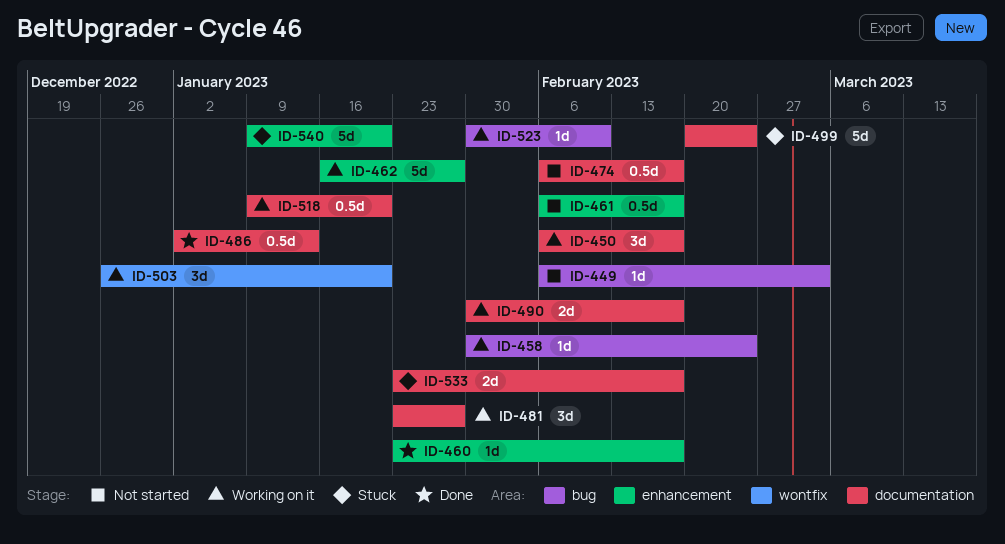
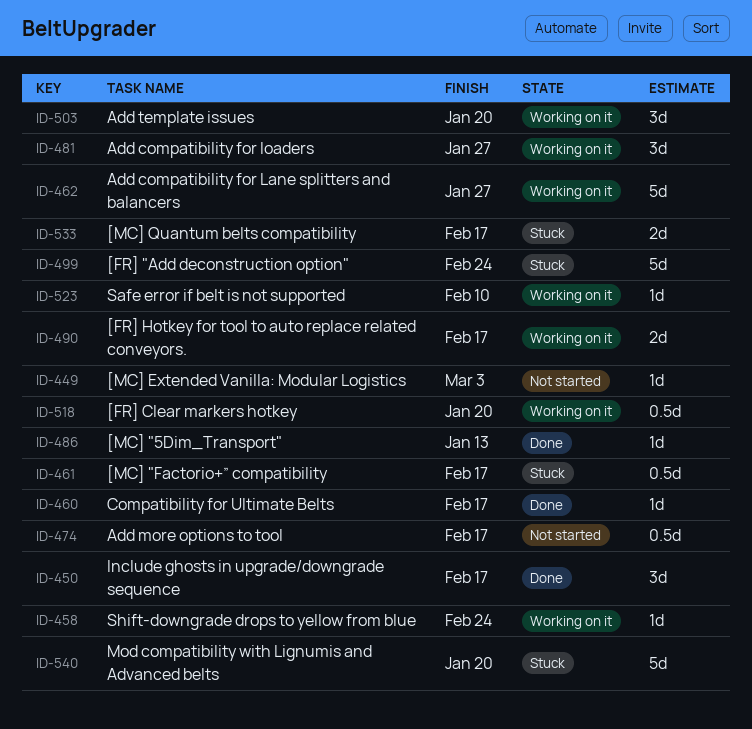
ID-450, status: Working on it -> Done
ID-461, status: Not started -> Stuck
ID-486, estimate: 0.5d -> 1d

